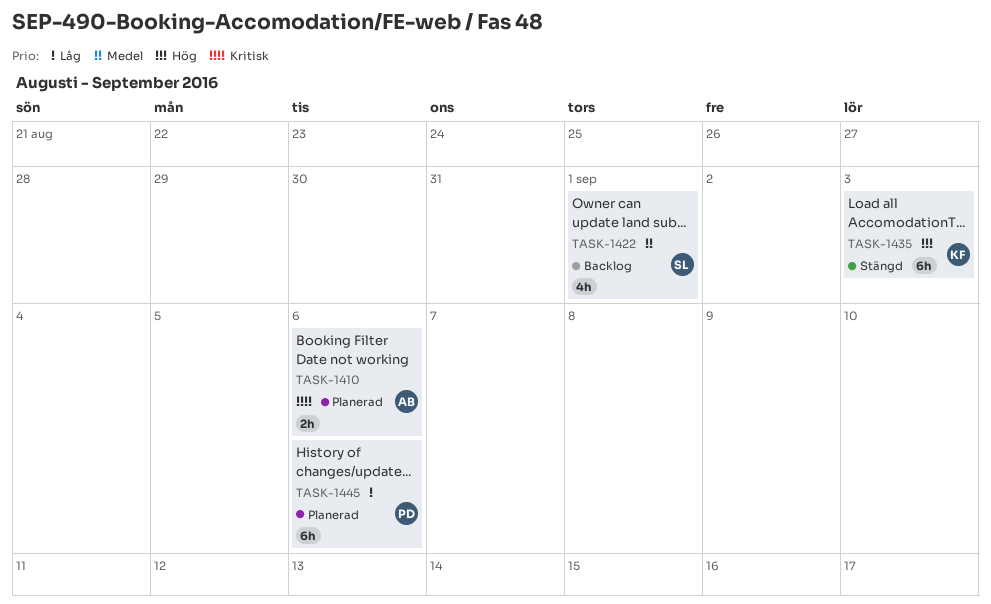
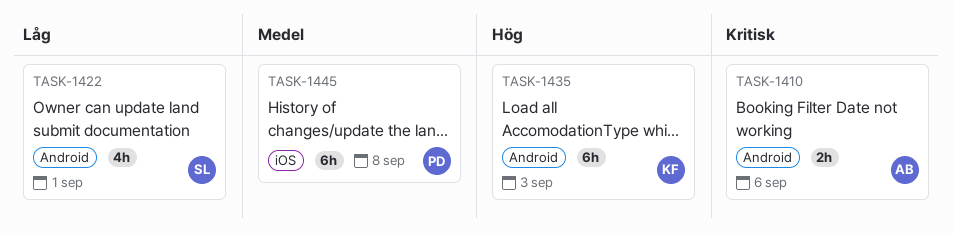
TASK-1422, priority: Medel -> Låg
TASK-1445, priority: Låg -> Medel
TASK-1445, due: Sep 6 -> Sep 8

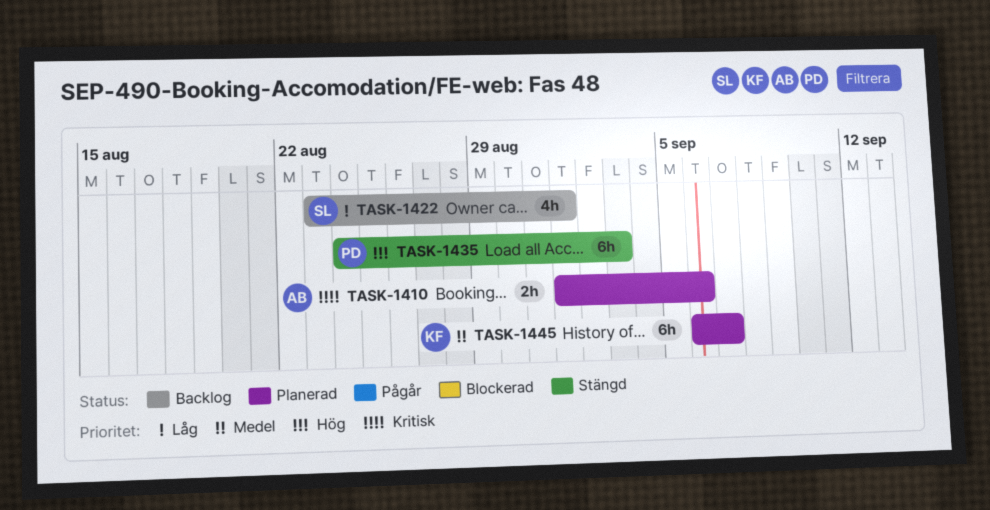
TASK-1435, owner: KF -> PD
TASK-1445, owner: PD -> KF
TASK-1445, due: Sep 8 -> Sep 7

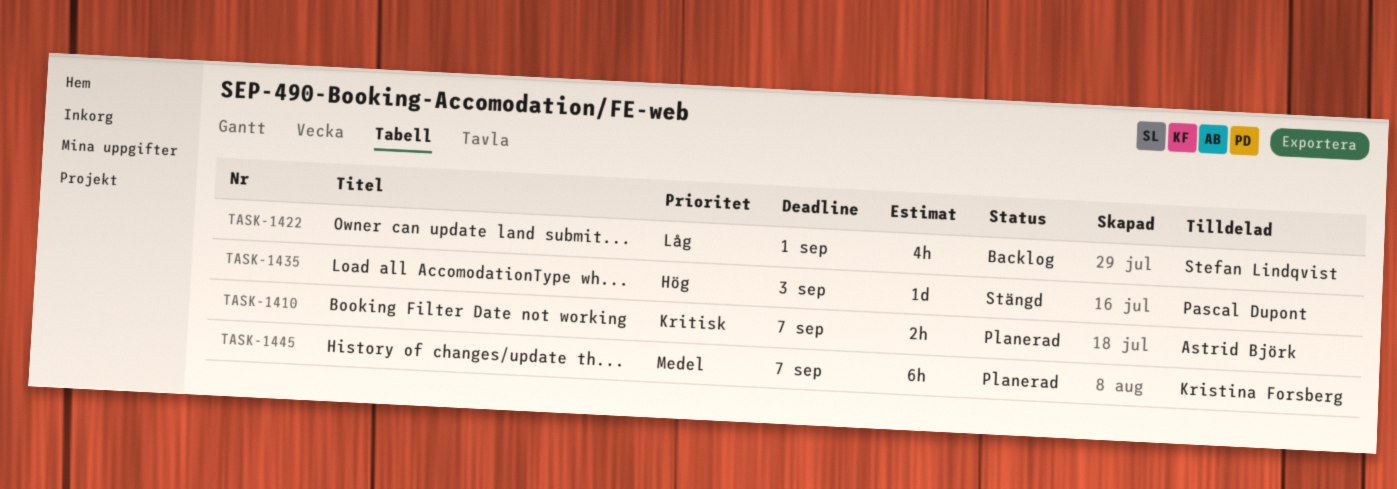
TASK-1410, due: Sep 6 -> Sep 7
TASK-1435, estimate: 6h -> 1d

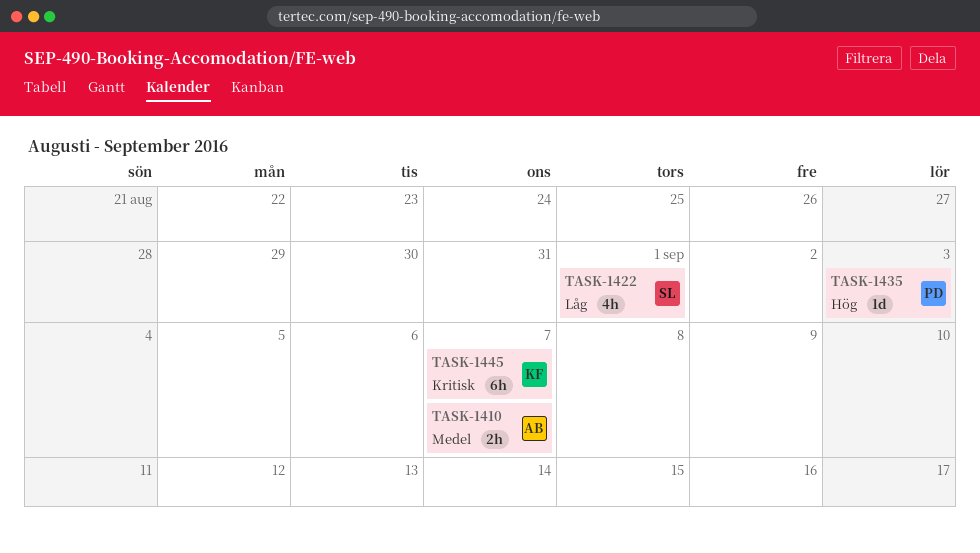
TASK-1410, priority: Kritisk -> Medel
TASK-1445, priority: Medel -> Kritisk

